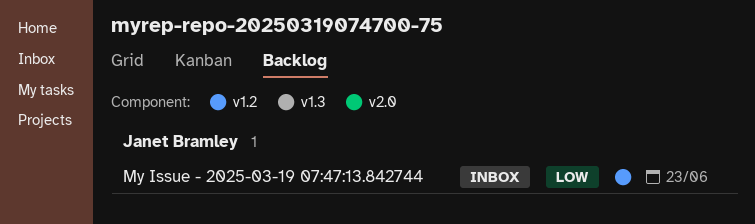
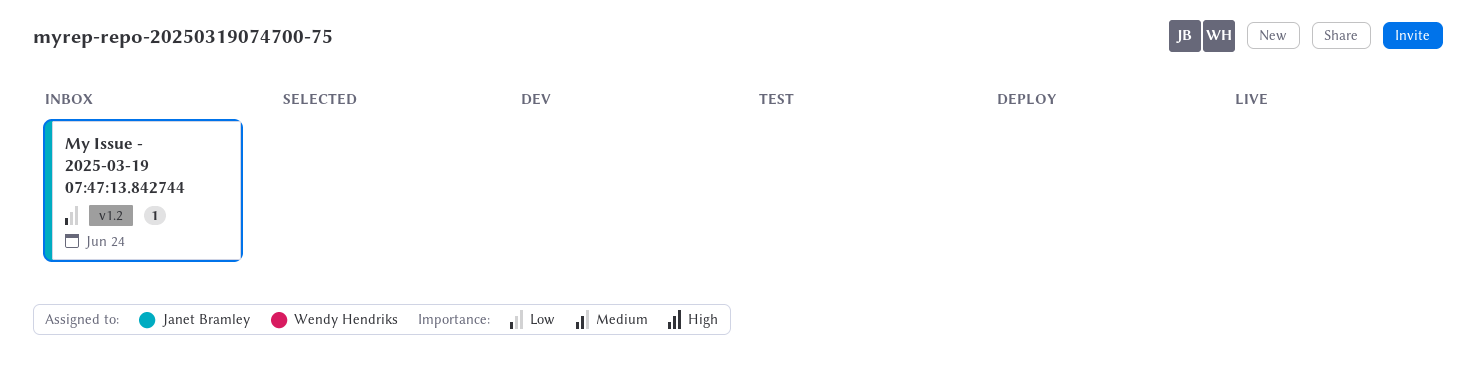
My Issue - 2025-03-19 07:47:13.842744, due: Jun 23 -> Jun 24

